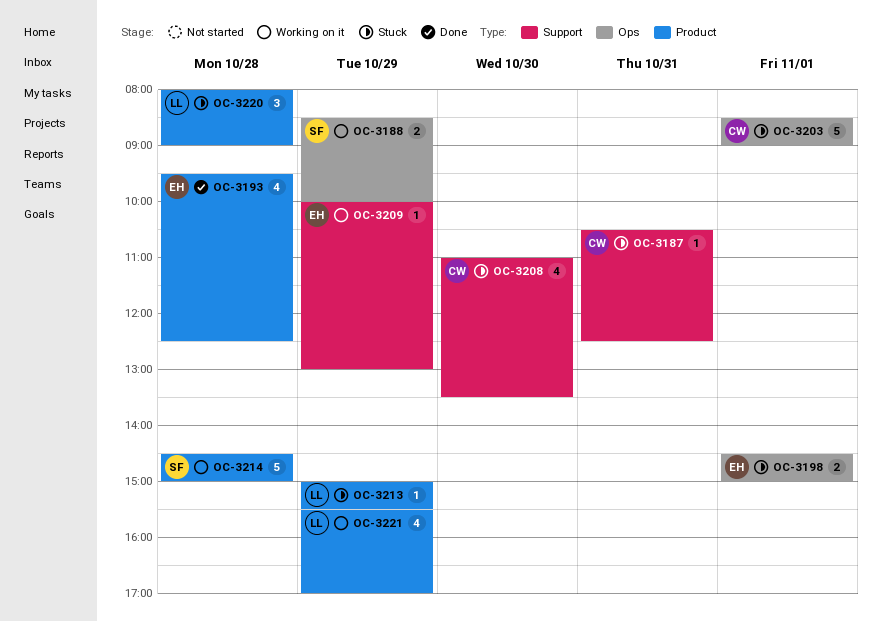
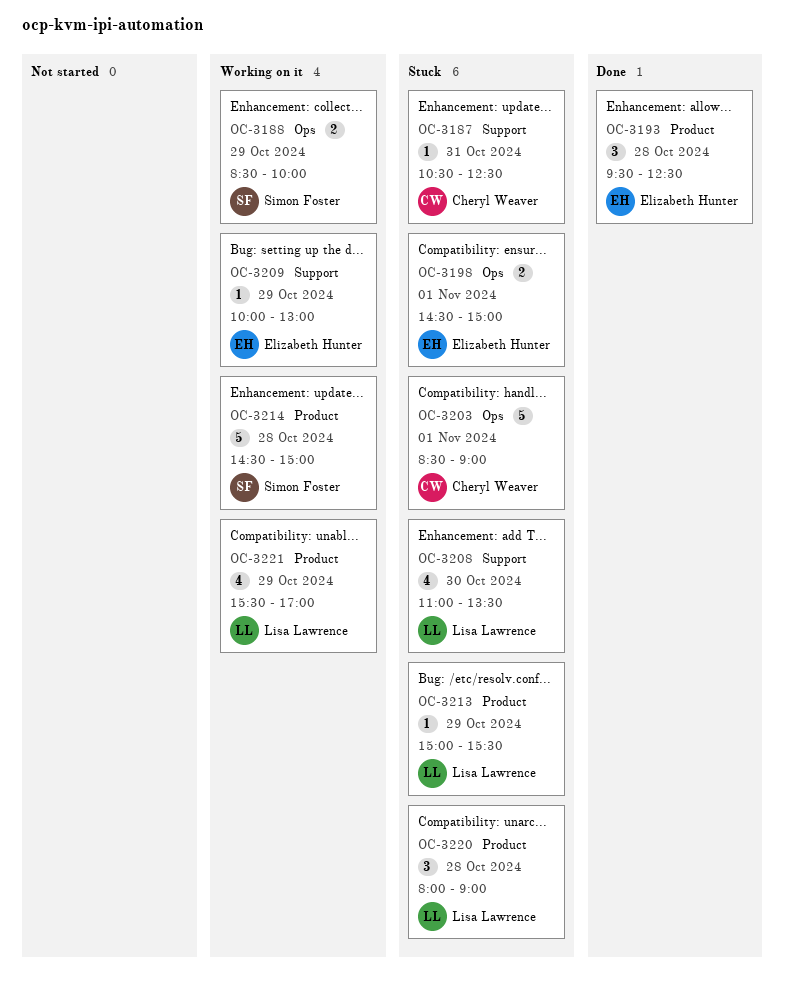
OC-3193, estimate: 4 -> 3
OC-3208, owner: Cheryl Weaver -> Lisa Lawrence

